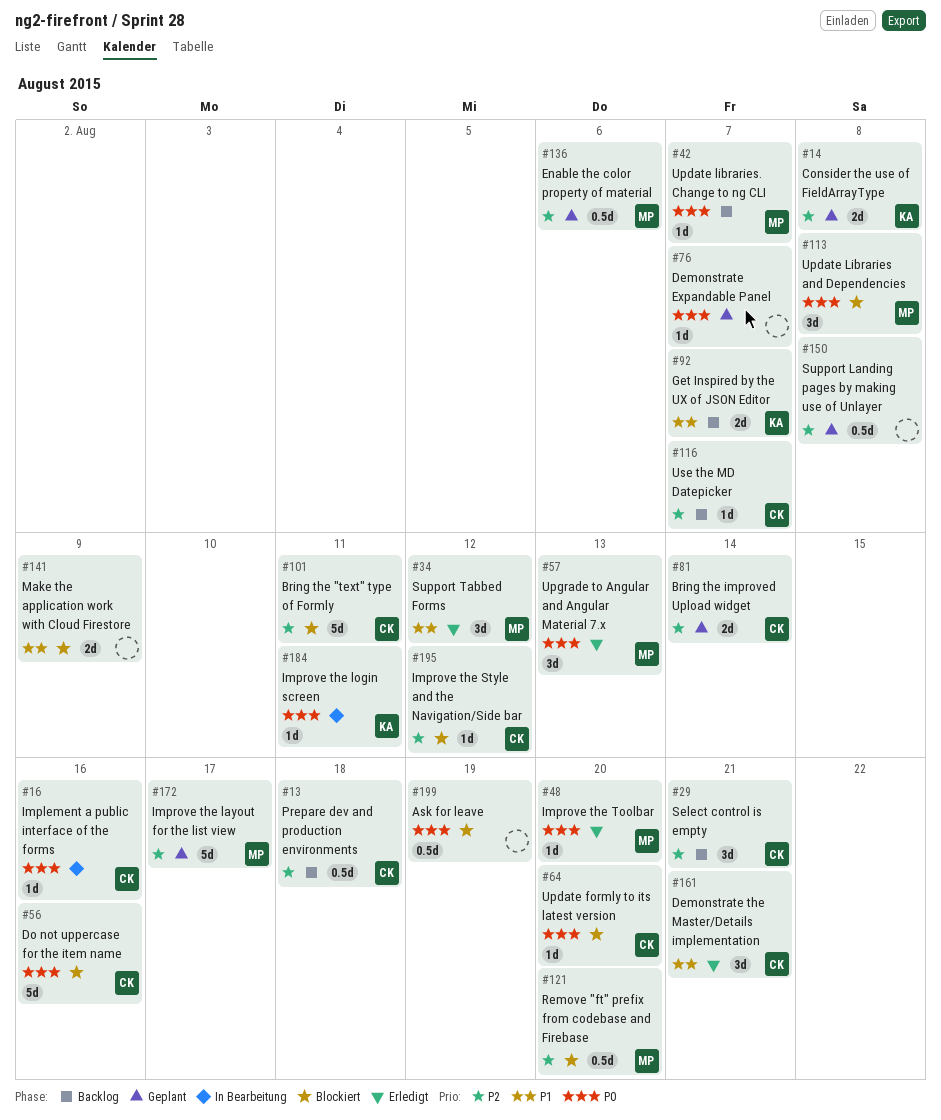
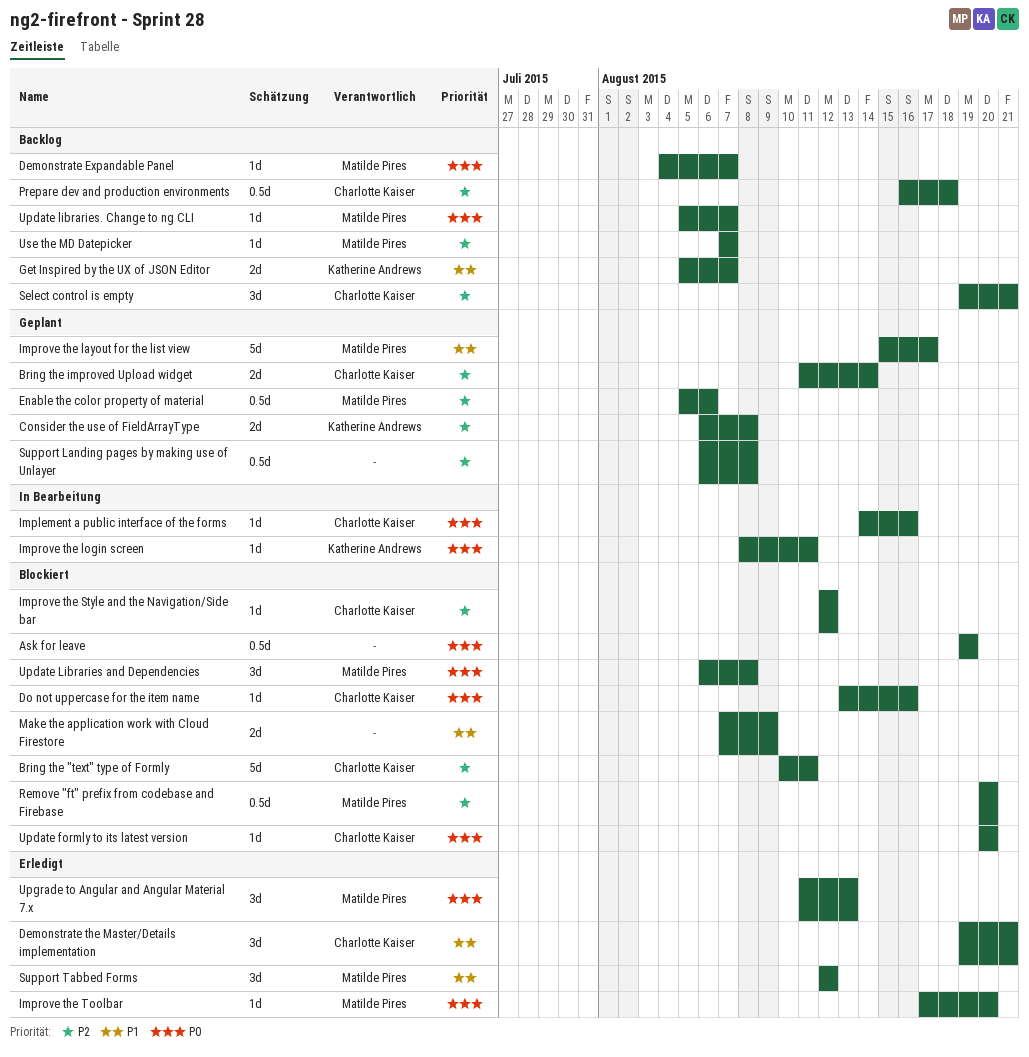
Demonstrate Expandable Panel, status: Geplant -> Backlog
Demonstrate Expandable Panel, owner: none -> Matilde Pires
Do not uppercase for the item name, estimate: 5d -> 1d
Improve the layout for the list view, priority: P2 -> P1
Use the MD Datepicker, owner: Charlotte Kaiser -> Matilde Pires

